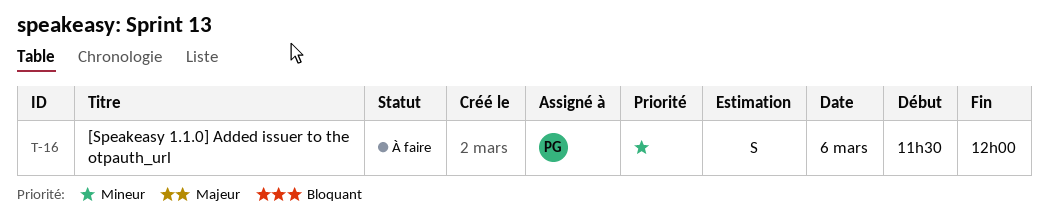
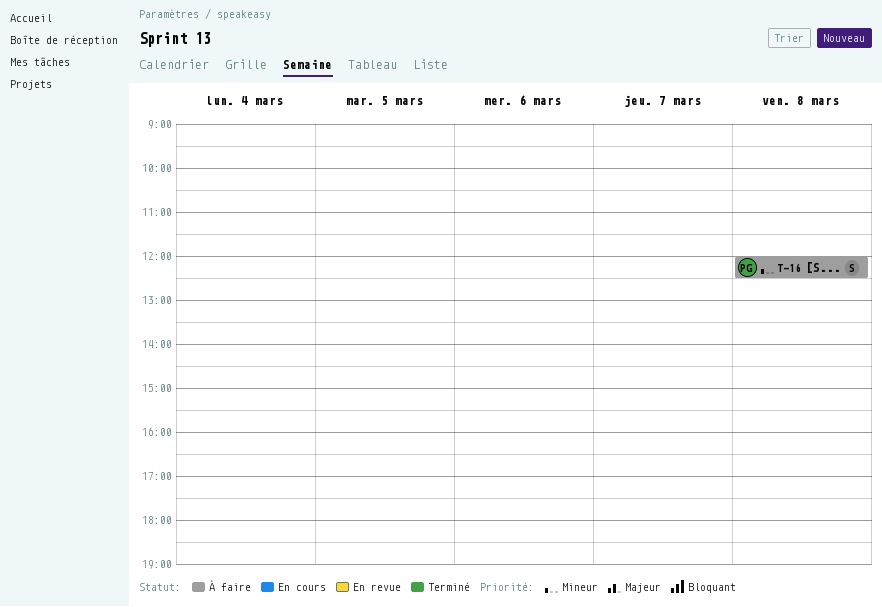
T-16, day: Mar 6 -> Mar 8
T-16, begins: 11:30 -> 12:00
T-16, ends: 12:00 -> 12:30

